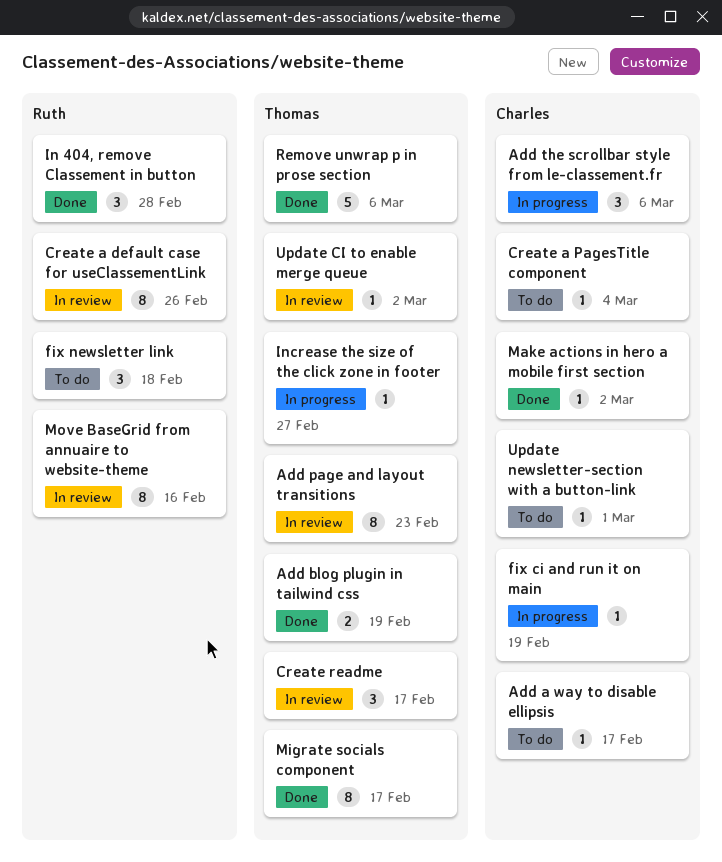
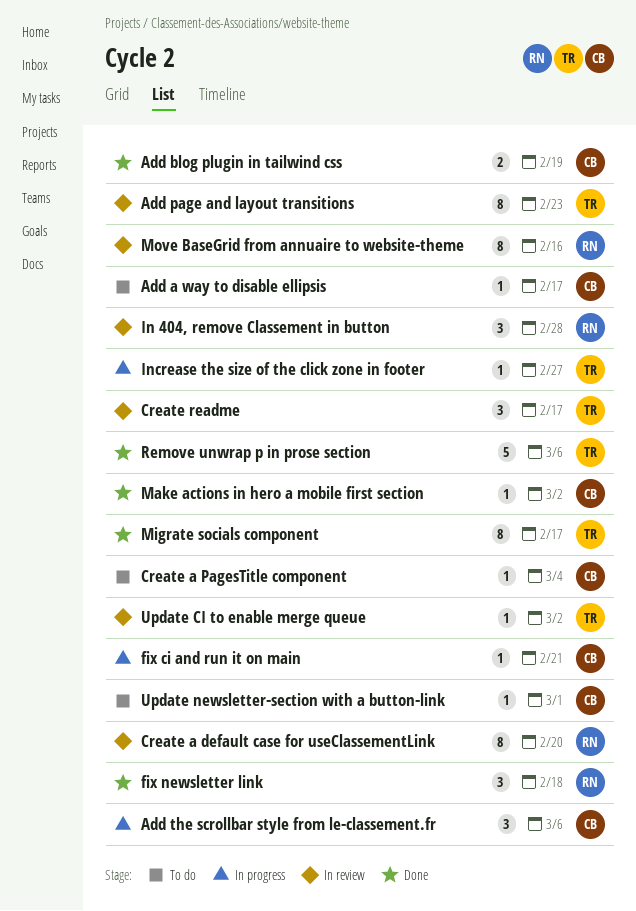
Add blog plugin in tailwind css, owner: Thomas -> Charles
Create a default case for useClassementLink, due: Feb 26 -> Feb 20
fix ci and run it on main, due: Feb 19 -> Feb 21
fix newsletter link, status: To do -> Done
In 404, remove Classement in button, status: Done -> In review

